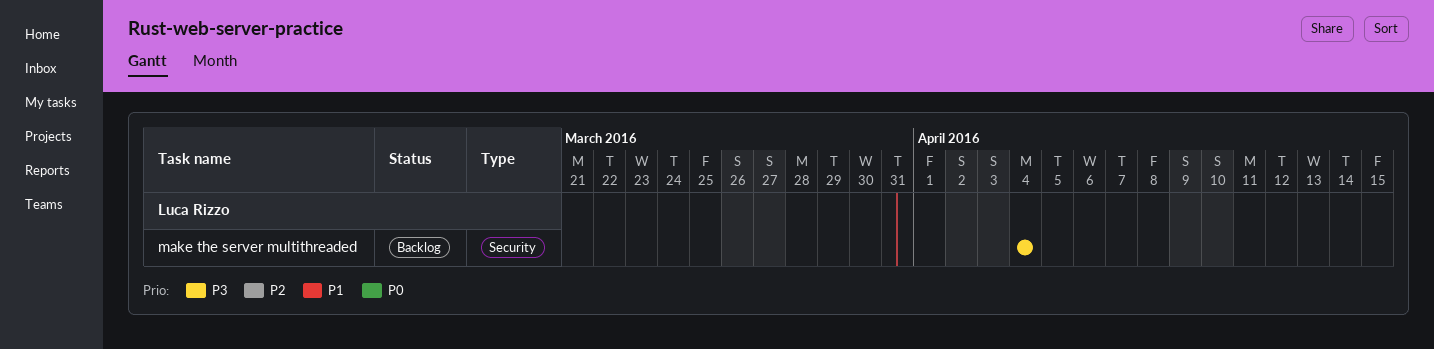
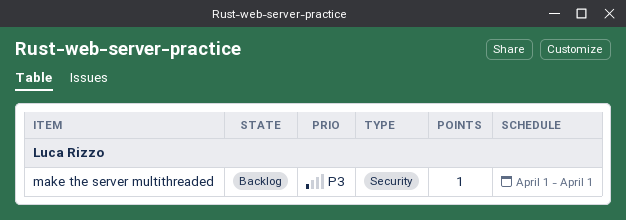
make the server multithreaded, start: Apr 4 -> Apr 1
make the server multithreaded, due: Apr 4 -> Apr 1

